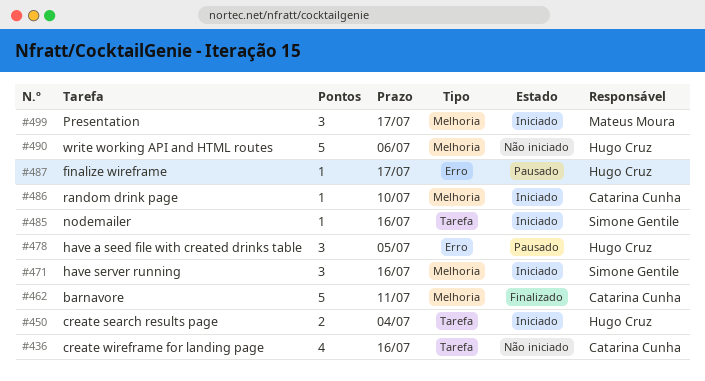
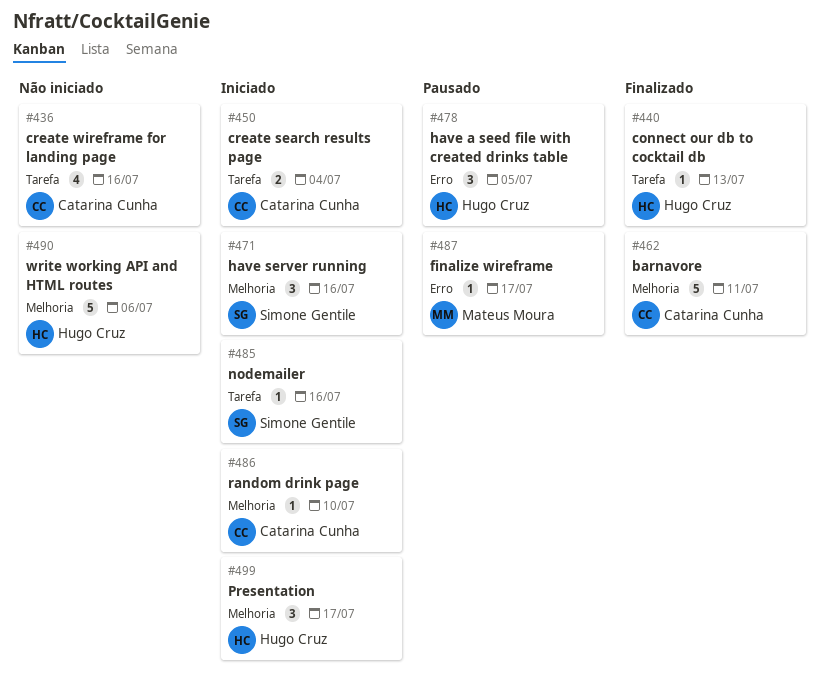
#440: none -> present
#450, owner: Hugo Cruz -> Catarina Cunha
#487, owner: Hugo Cruz -> Mateus Moura
#499, owner: Mateus Moura -> Hugo Cruz

